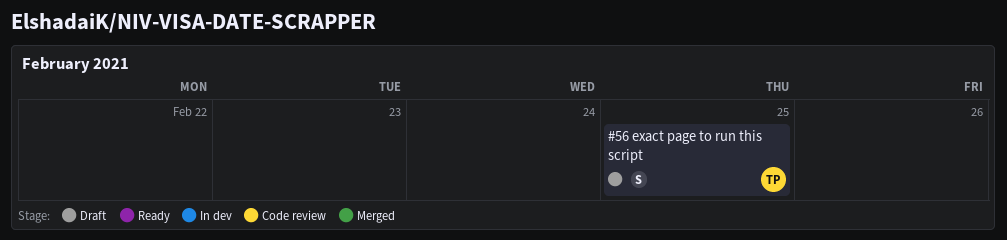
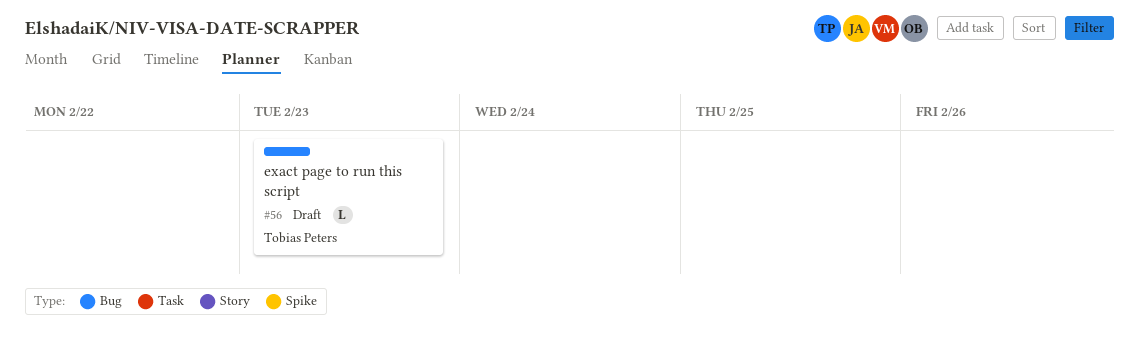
#56, estimate: S -> L
#56, due: Feb 25 -> Feb 23

